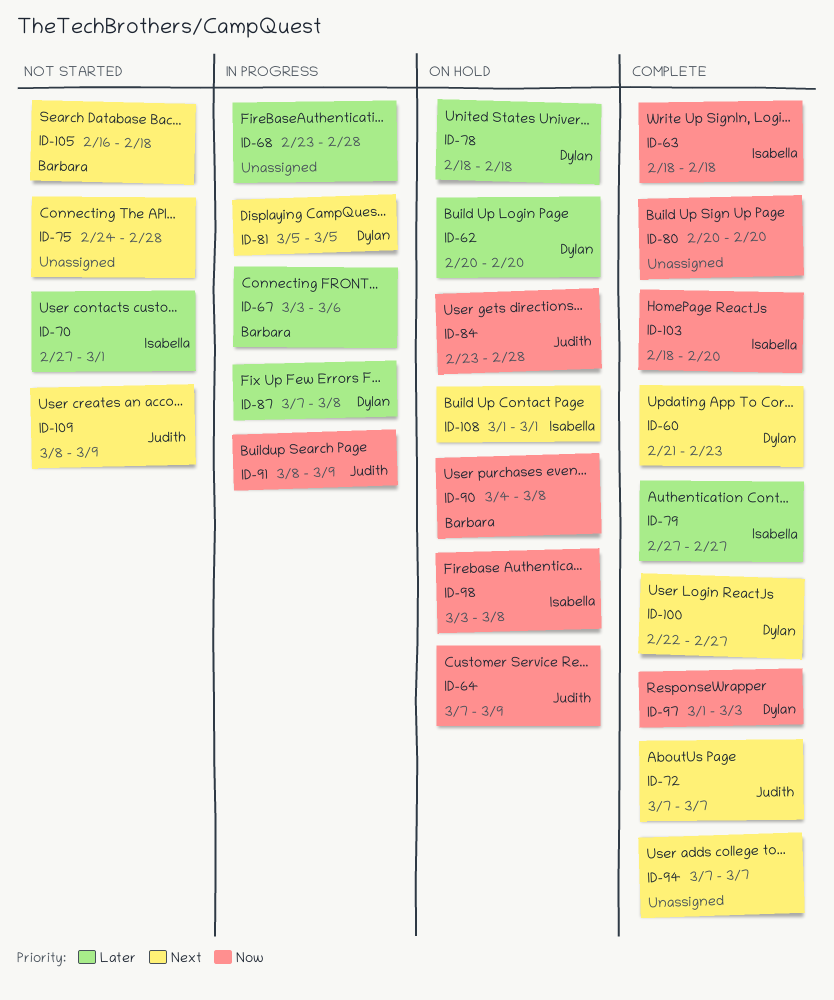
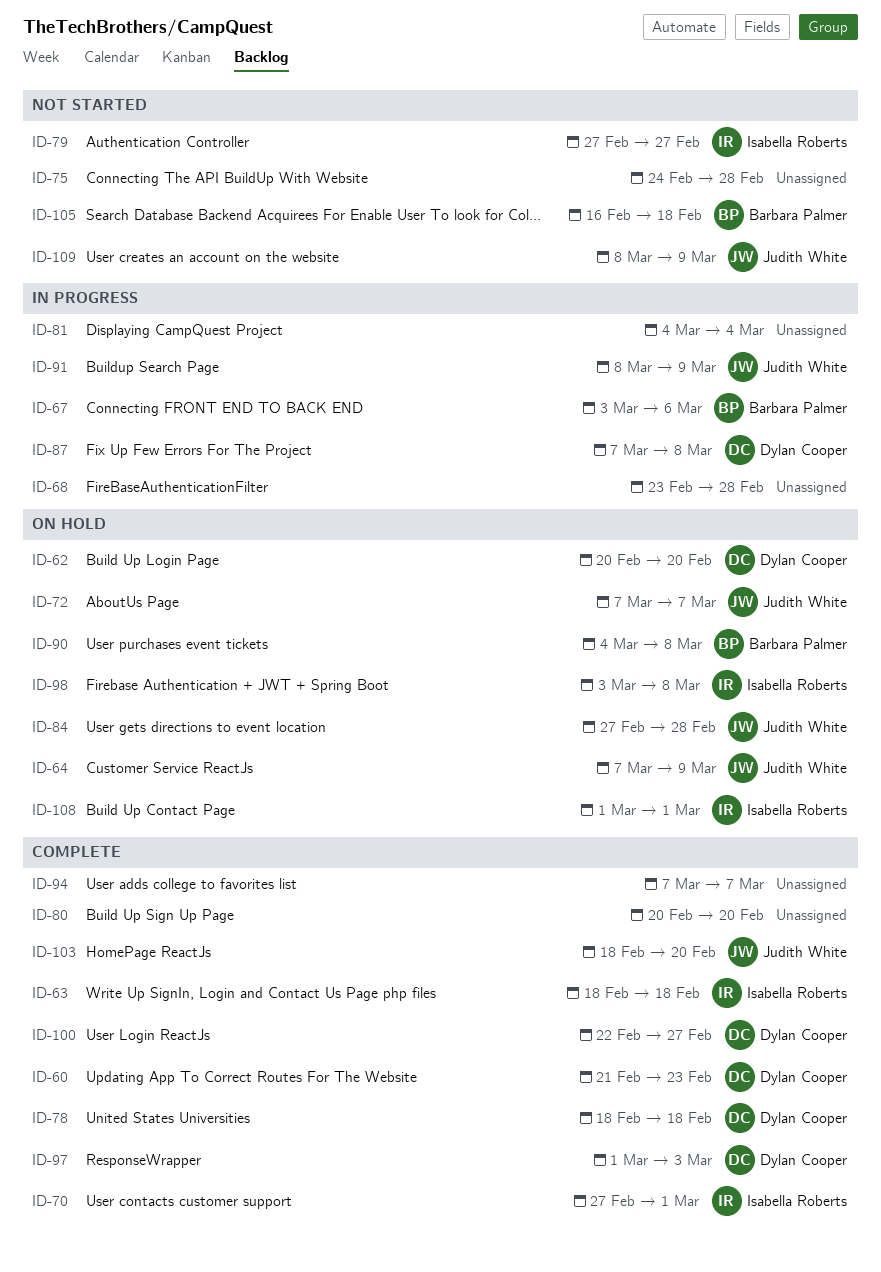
ID-70, status: Not started -> Complete
ID-72, status: Complete -> On hold
ID-78, status: On hold -> Complete
ID-79, status: Complete -> Not started
ID-81, owner: Dylan Cooper -> none
ID-81, start: Mar 5 -> Mar 4
ID-81, due: Mar 5 -> Mar 4
ID-84, start: Feb 23 -> Feb 27
ID-103, owner: Isabella Roberts -> Judith White

